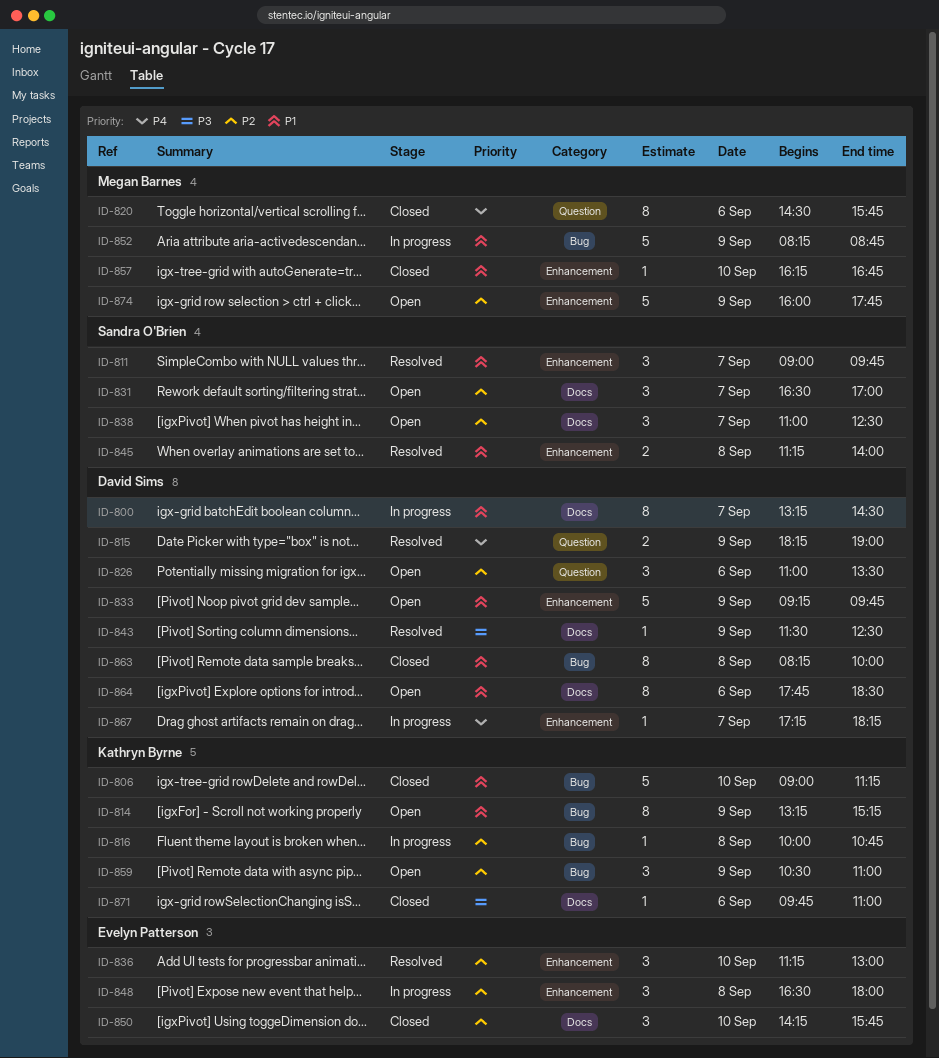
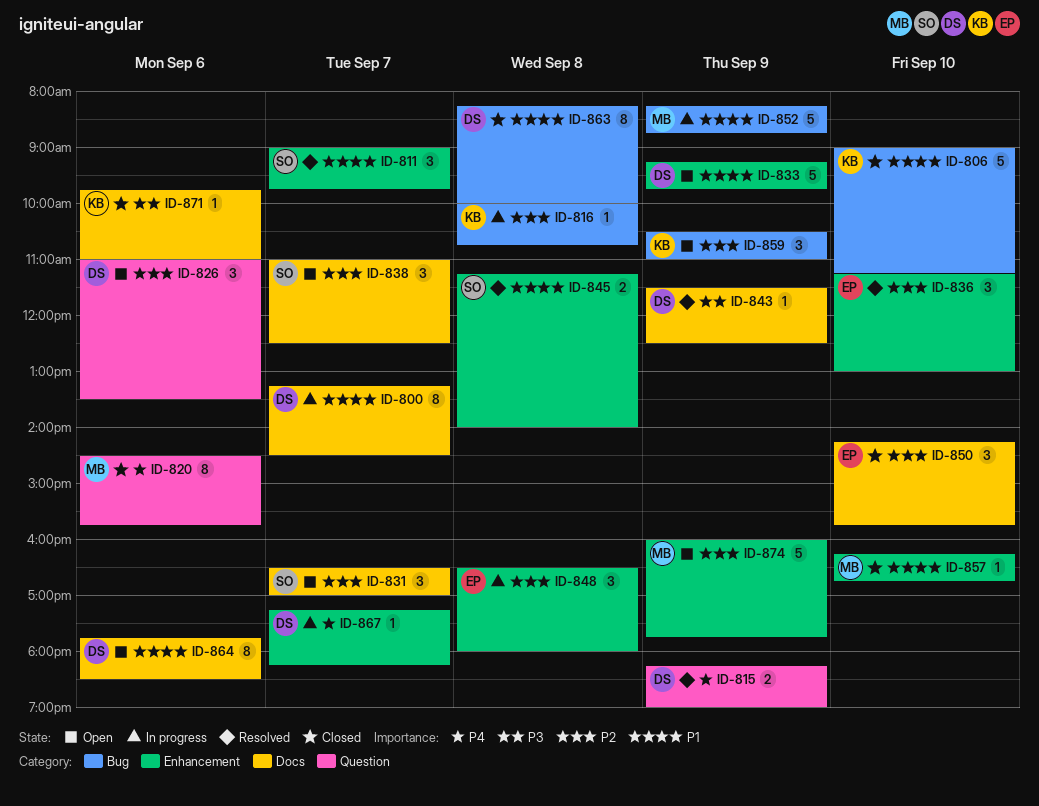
ID-814: present -> none

